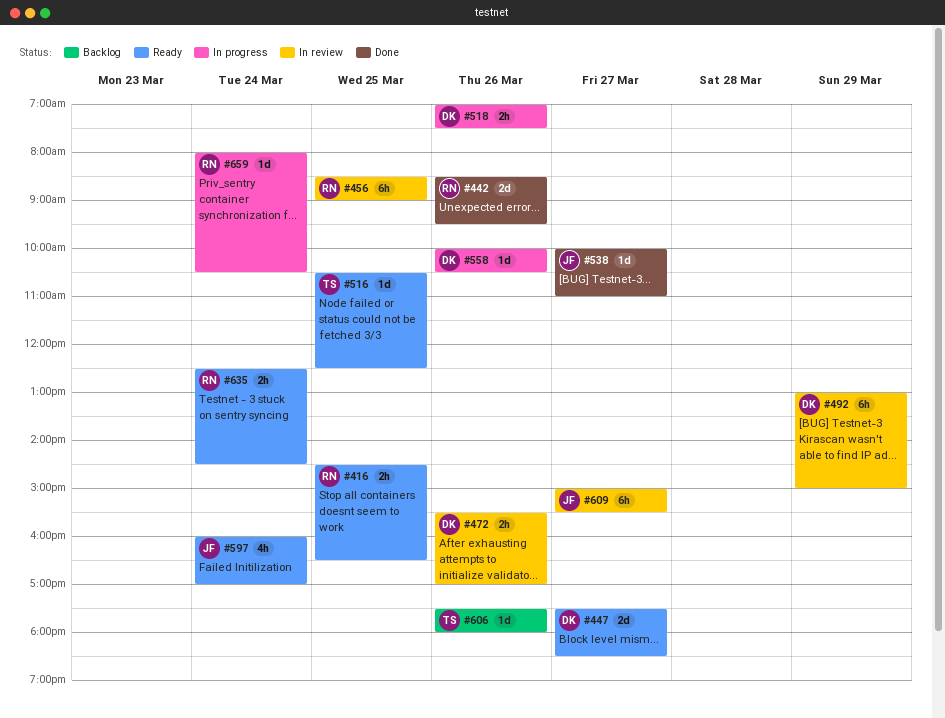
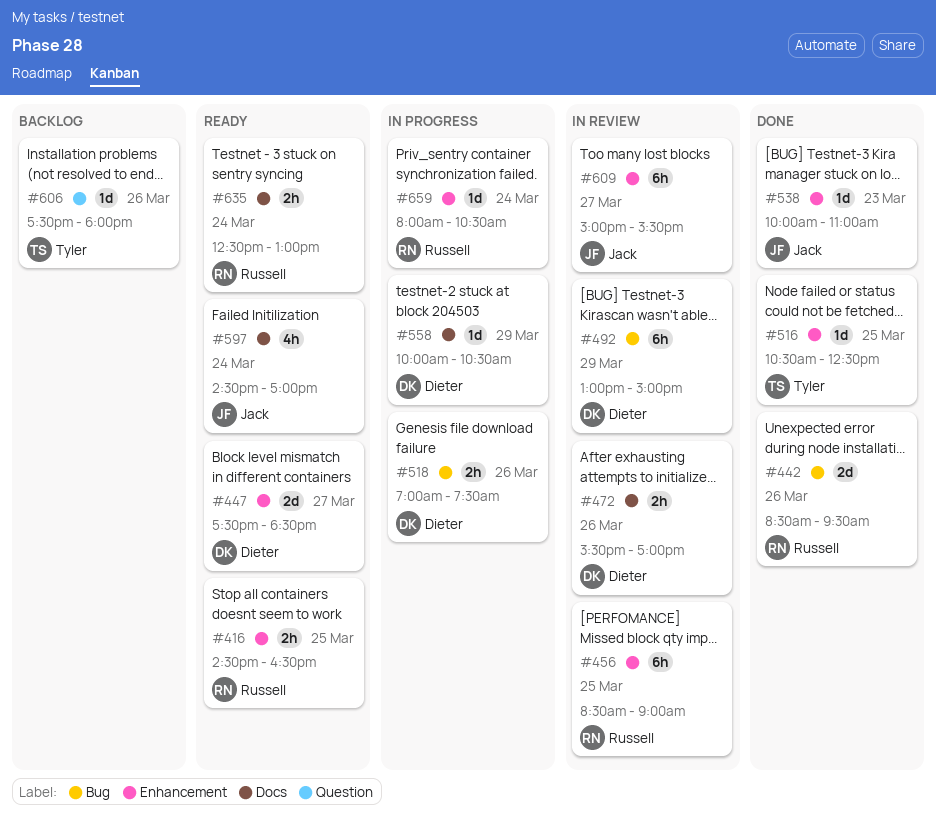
#516, status: Ready -> Done
#538, day: Mar 27 -> Mar 23
#558, day: Mar 26 -> Mar 29
#597, begins: 16:00 -> 14:30
#635, ends: 14:30 -> 13:00

